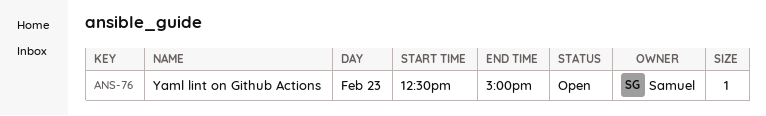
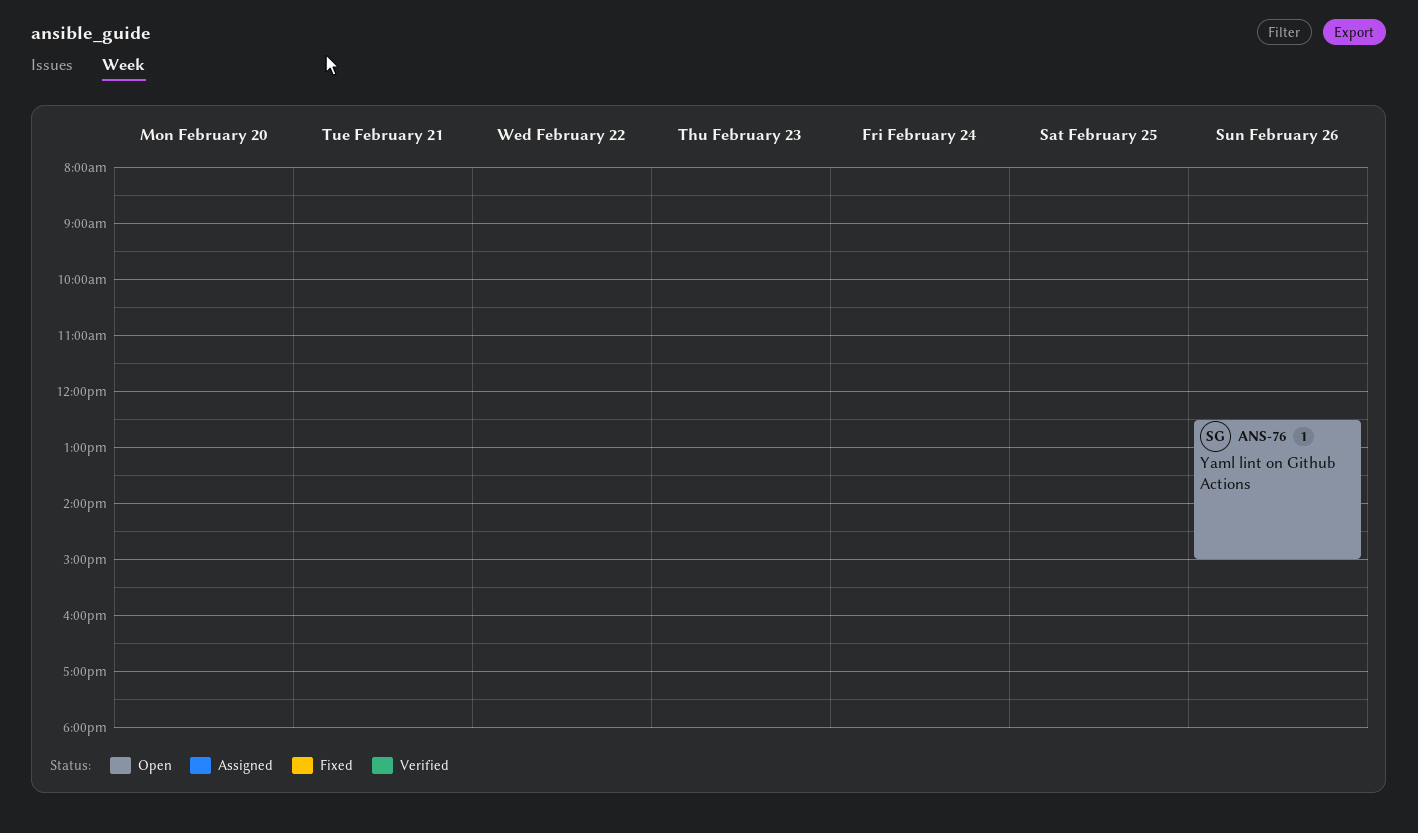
ANS-76, day: Feb 23 -> Feb 26

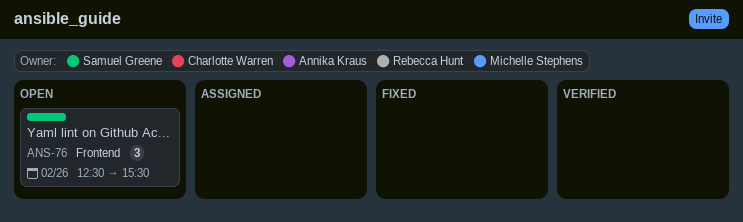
ANS-76, estimate: 1 -> 3
ANS-76, ends: 15:00 -> 15:30

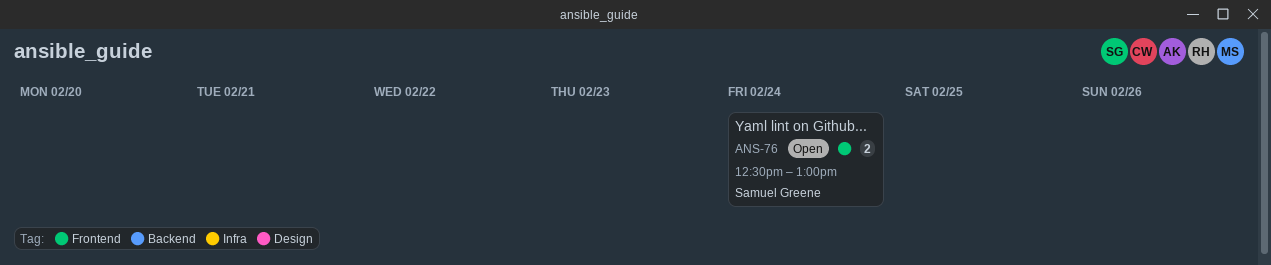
ANS-76, estimate: 3 -> 2
ANS-76, day: Feb 26 -> Feb 24
ANS-76, ends: 15:30 -> 13:00

